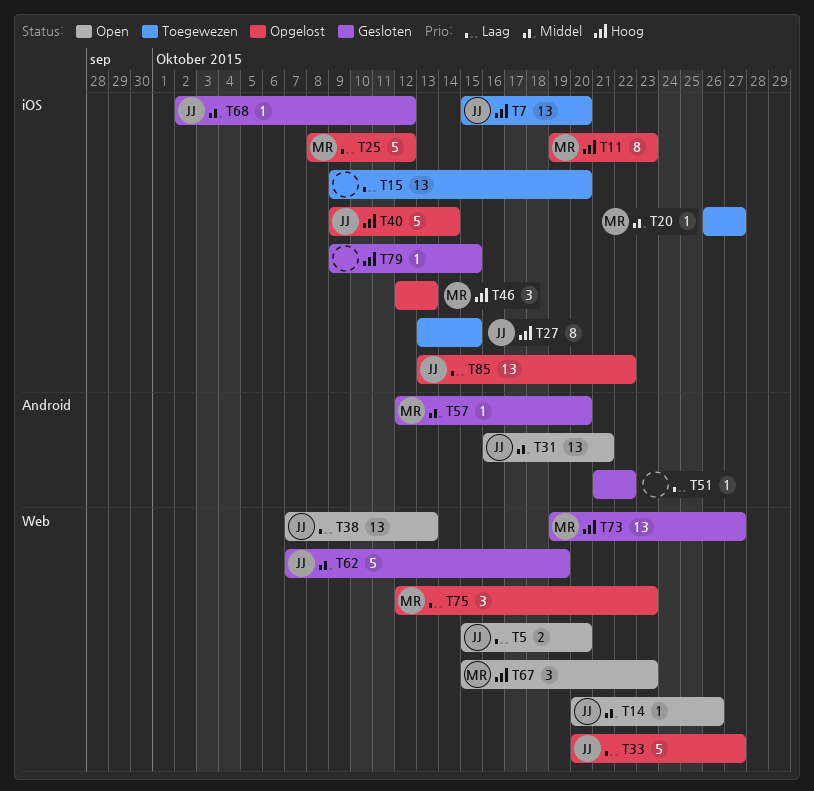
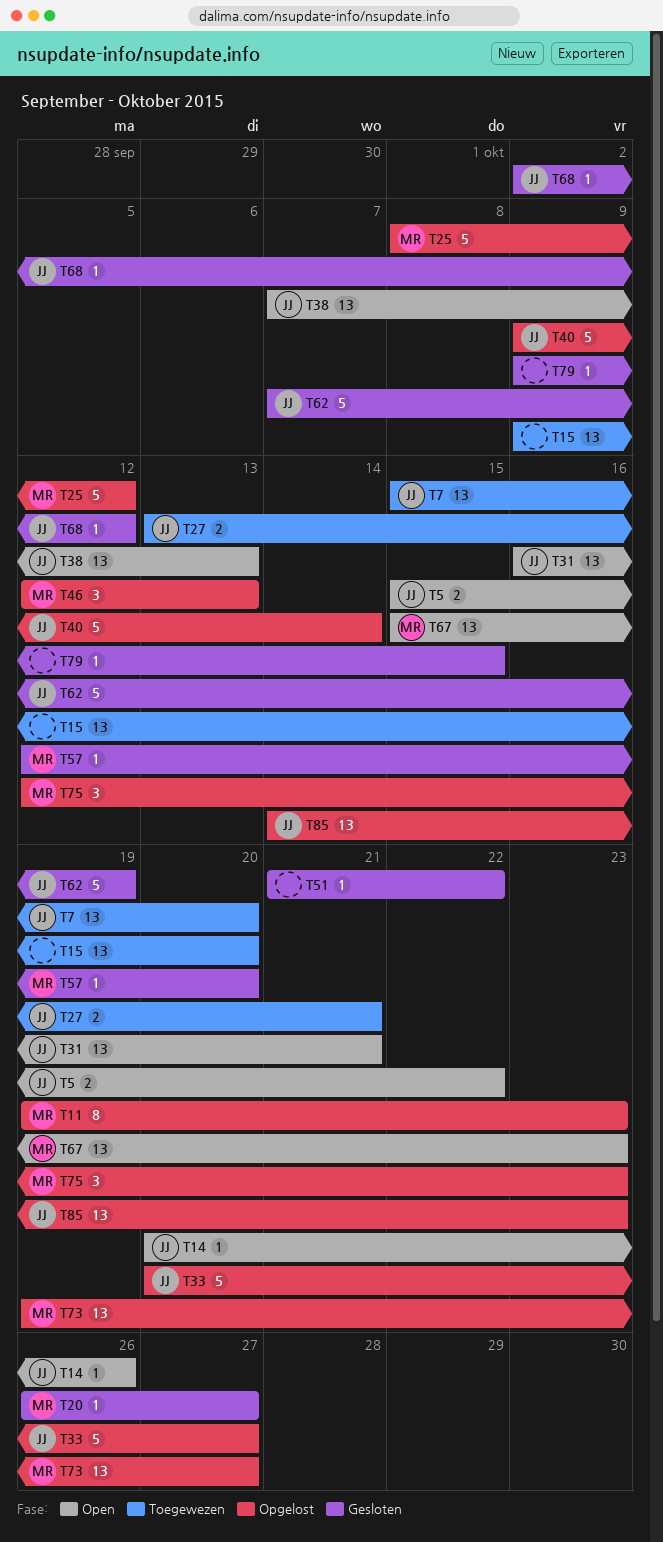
T5, due: Oct 20 -> Oct 22
T20, status: Toegewezen -> Gesloten
T27, estimate: 8 -> 2
T27, due: Oct 15 -> Oct 21
T67, estimate: 3 -> 13
T73, status: Gesloten -> Opgelost
T85, start: Oct 13 -> Oct 14
T85, due: Oct 22 -> Oct 23

